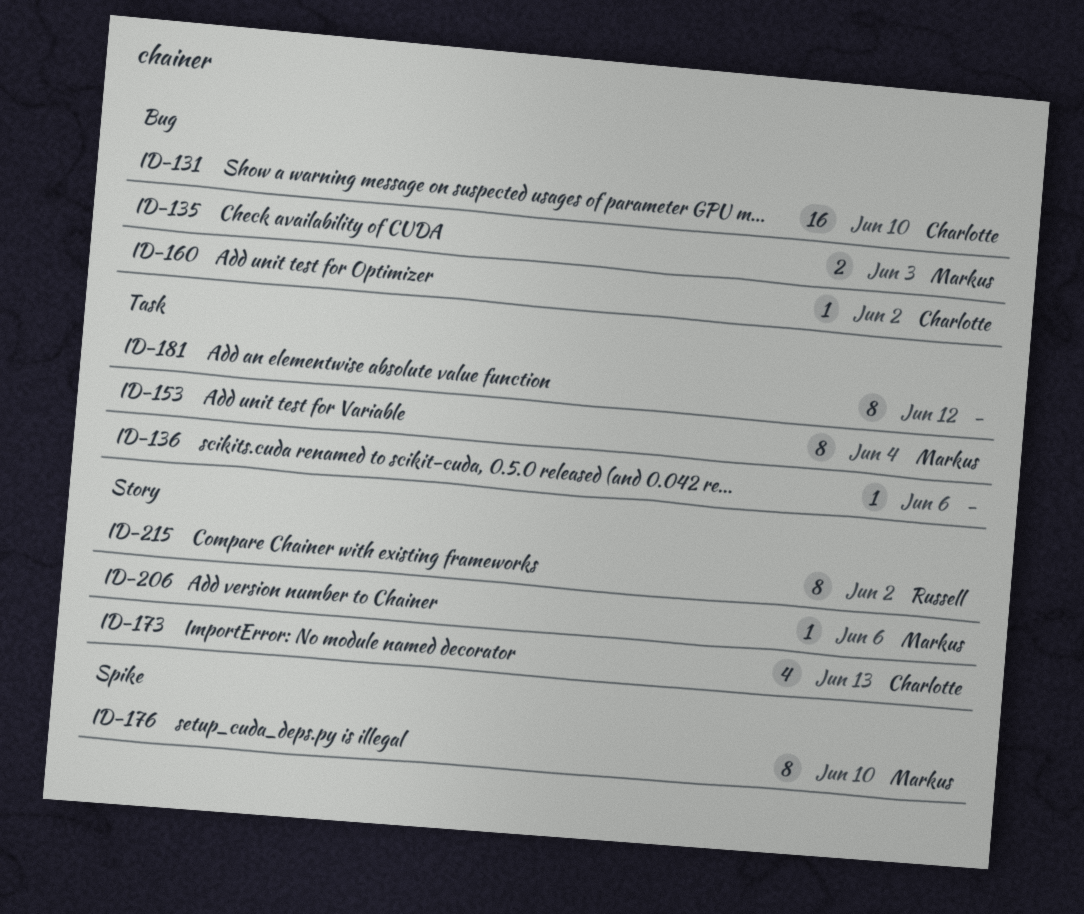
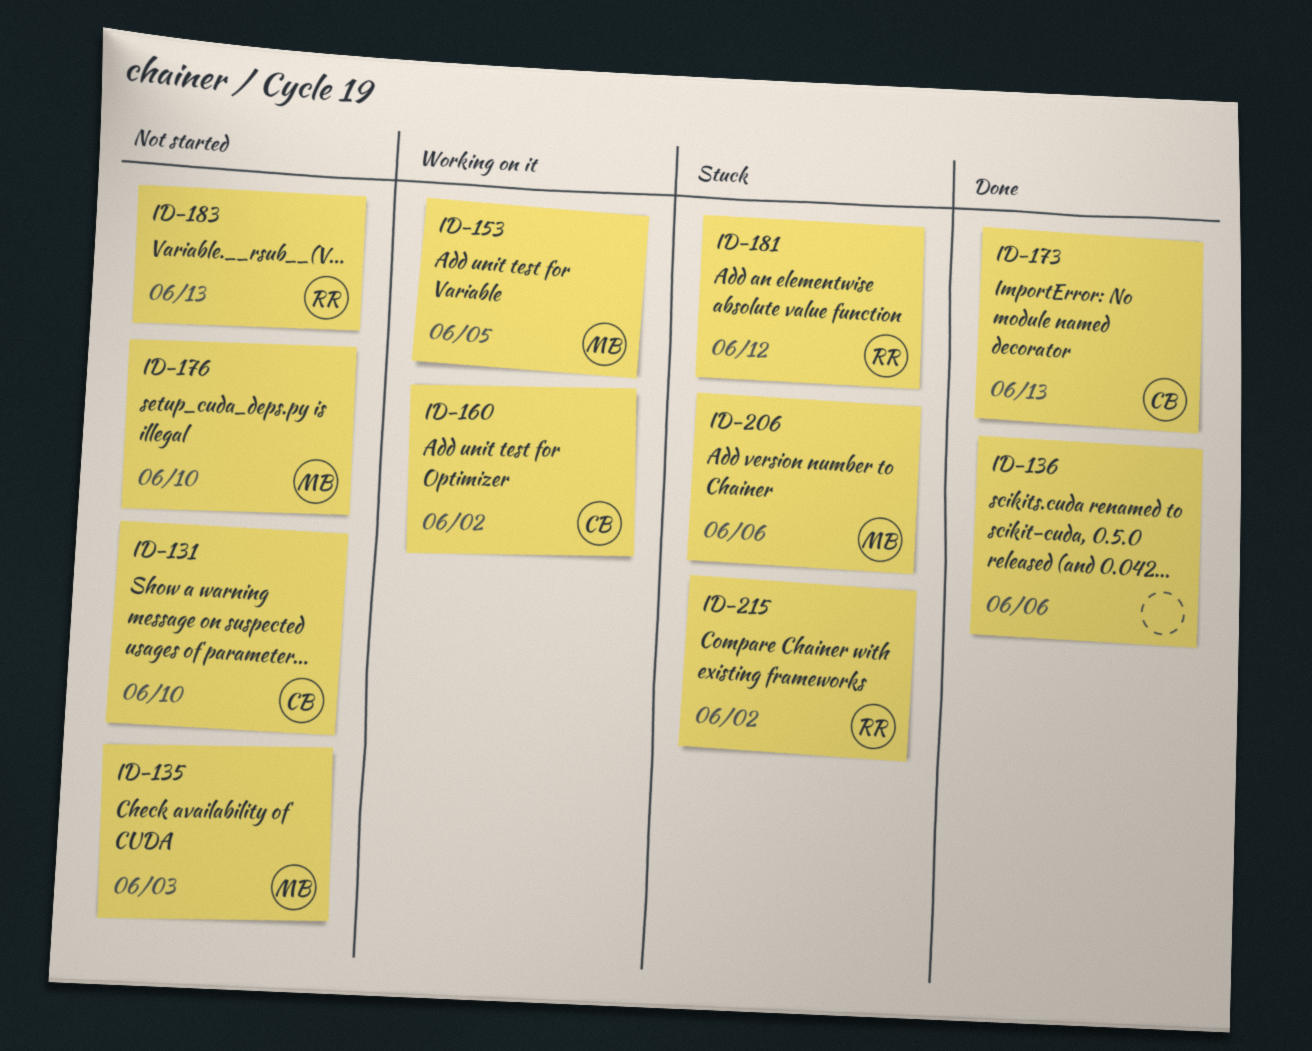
ID-153, due: Jun 4 -> Jun 5
ID-181, owner: none -> Russell
ID-183: none -> present

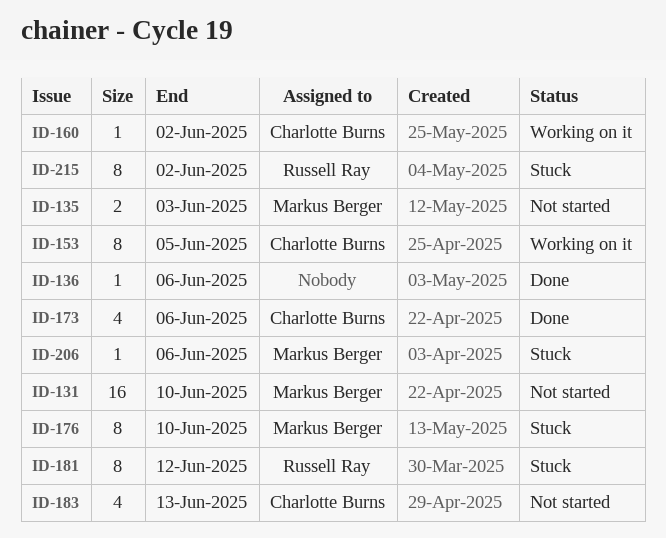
ID-131, owner: Charlotte Burns -> Markus Berger
ID-153, owner: Markus Berger -> Charlotte Burns
ID-173, due: Jun 13 -> Jun 6
ID-176, status: Not started -> Stuck
ID-183, owner: Russell Ray -> Charlotte Burns

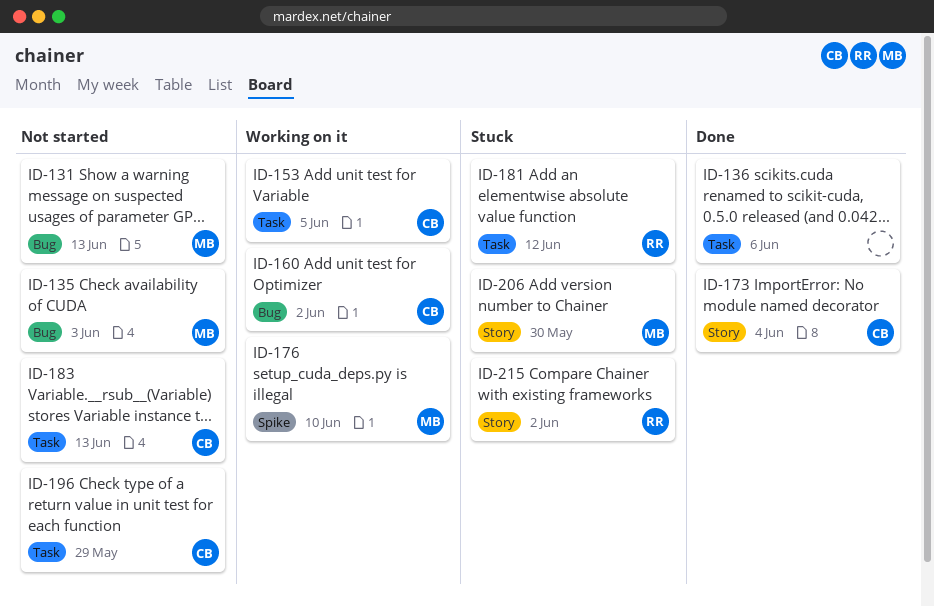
ID-131, due: Jun 10 -> Jun 13
ID-173, due: Jun 6 -> Jun 4
ID-176, status: Stuck -> Working on it
ID-196: none -> present
ID-206, due: Jun 6 -> May 30

